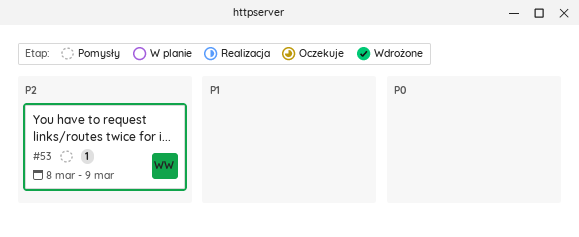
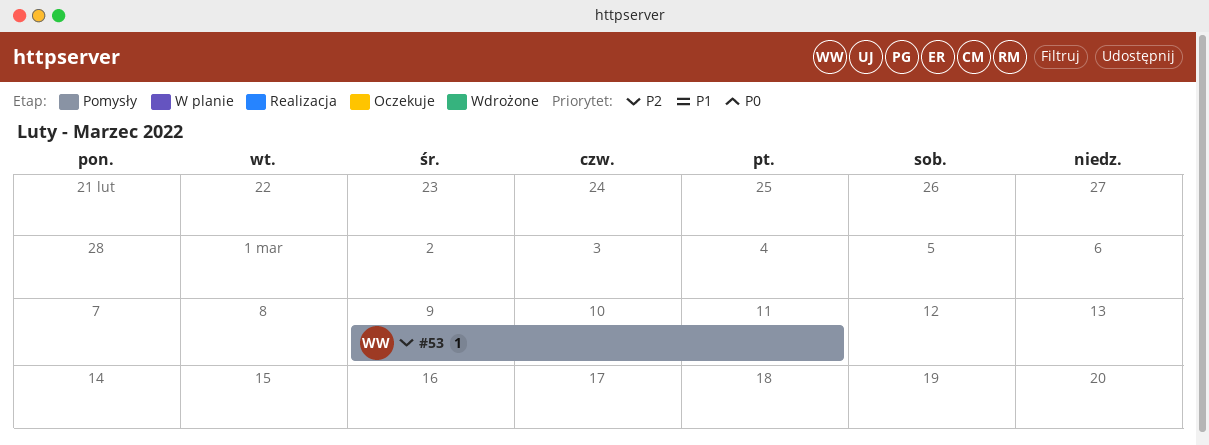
#53, start: Mar 8 -> Mar 9
#53, due: Mar 9 -> Mar 11

